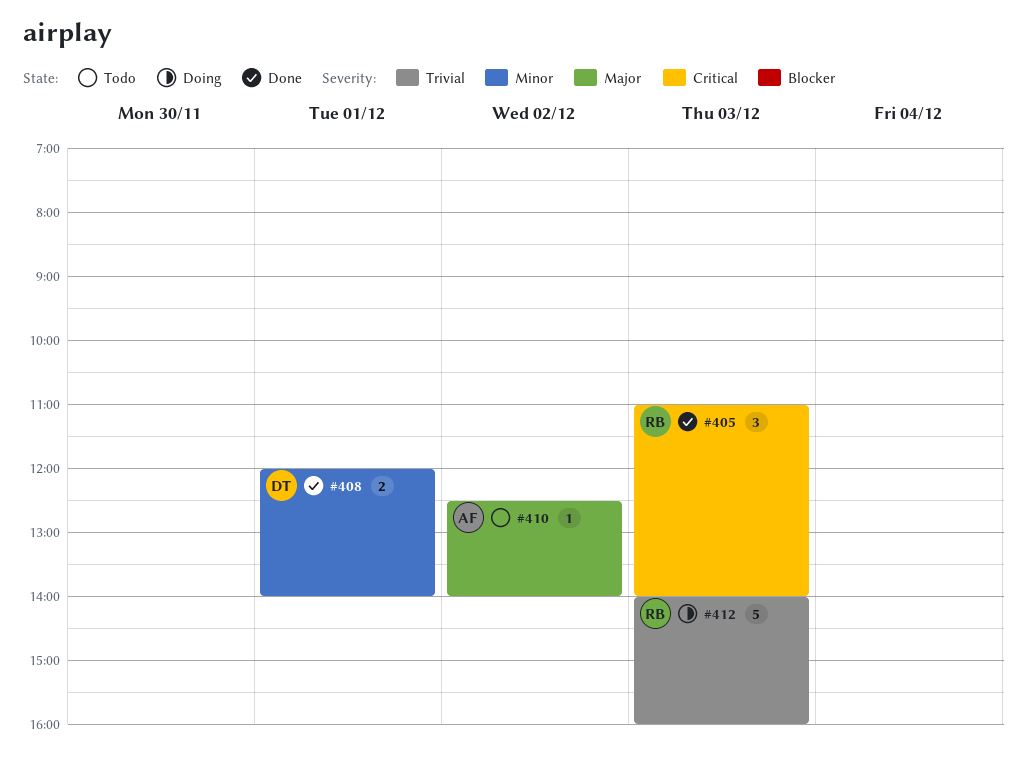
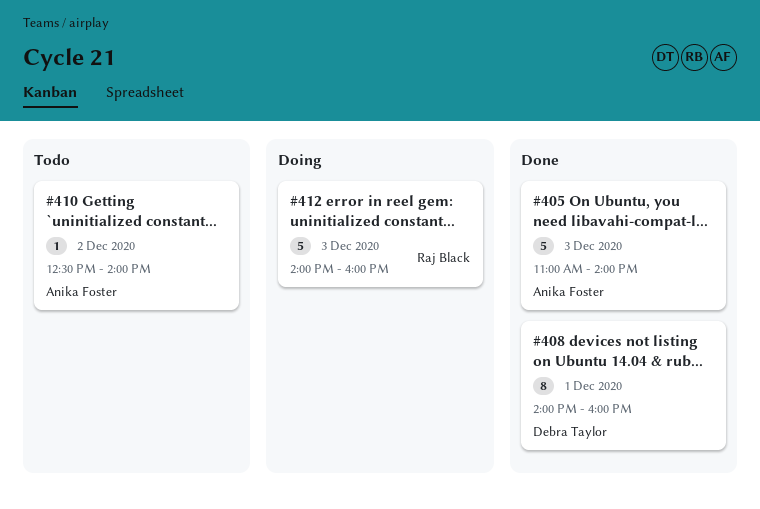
#405, owner: Raj Black -> Anika Foster
#405, estimate: 3 -> 5
#408, estimate: 2 -> 8
#408, begins: 12:00 -> 14:00
#408, ends: 14:00 -> 16:00

